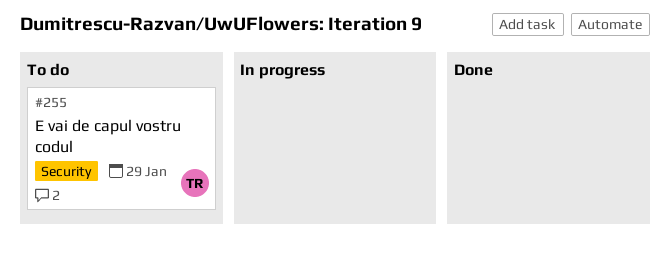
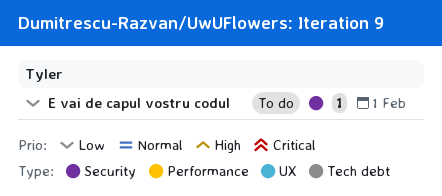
E vai de capul vostru codul, due: Jan 29 -> Feb 1

